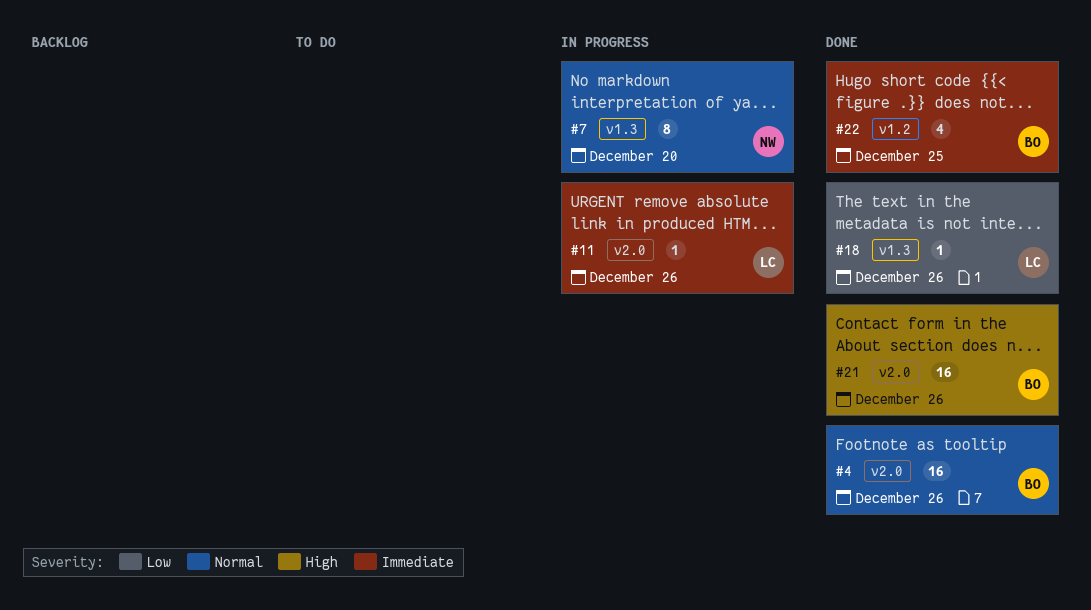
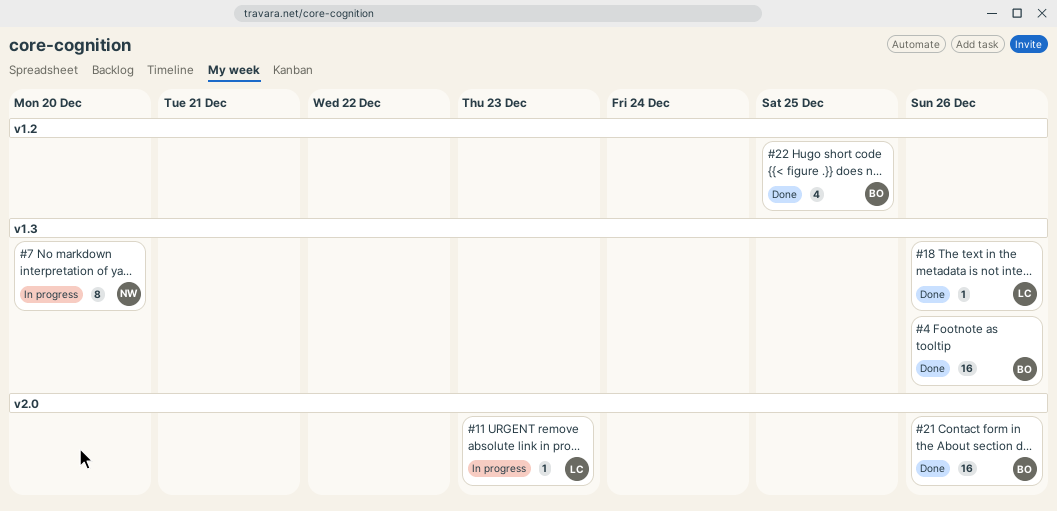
#4, label: v2.0 -> v1.3
#11, due: Dec 26 -> Dec 23

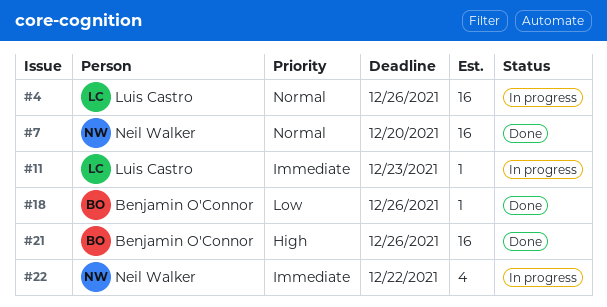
#4, status: Done -> In progress
#4, owner: Benjamin O'Connor -> Luis Castro
#7, status: In progress -> Done
#7, estimate: 8 -> 16
#18, owner: Luis Castro -> Benjamin O'Connor
#22, status: Done -> In progress
#22, owner: Benjamin O'Connor -> Neil Walker
#22, due: Dec 25 -> Dec 22

